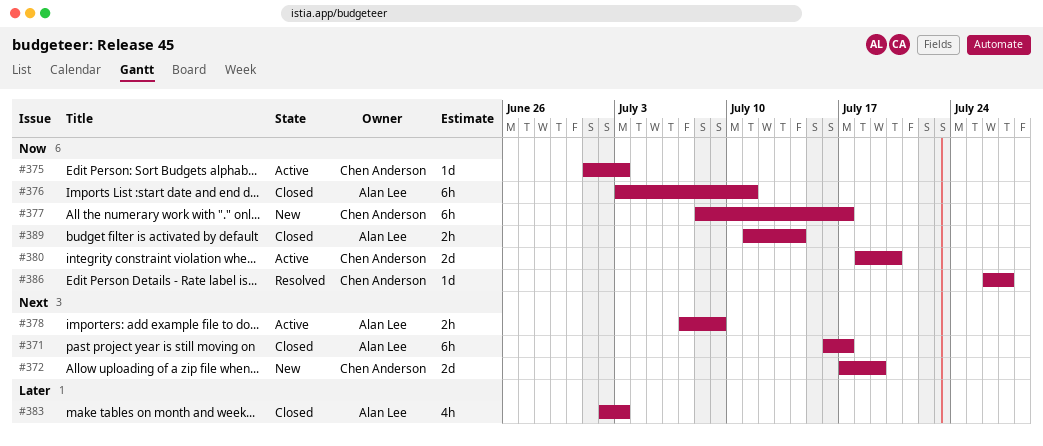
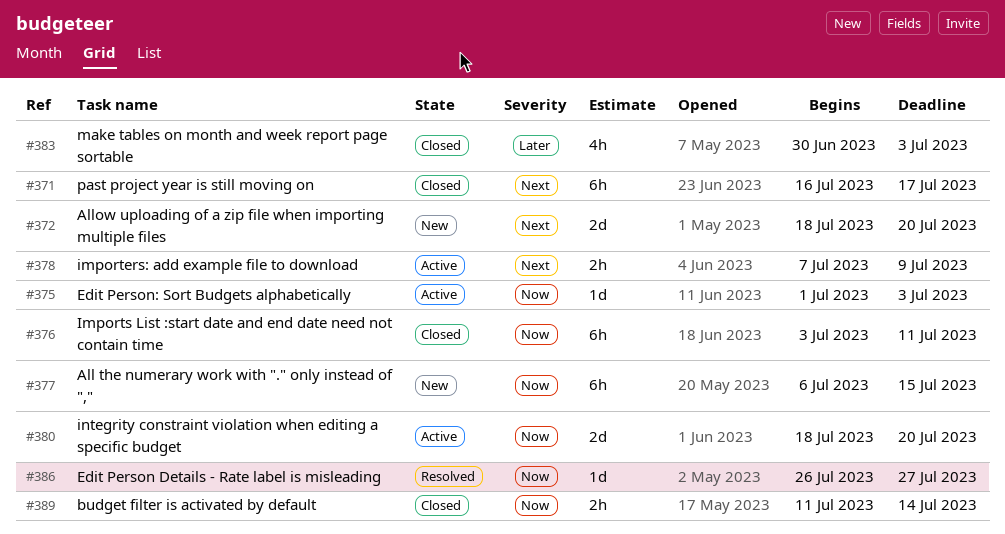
#372, start: Jul 17 -> Jul 18
#372, due: Jul 19 -> Jul 20
#377, start: Jul 8 -> Jul 6
#377, due: Jul 17 -> Jul 15
#383, start: Jul 2 -> Jun 30

